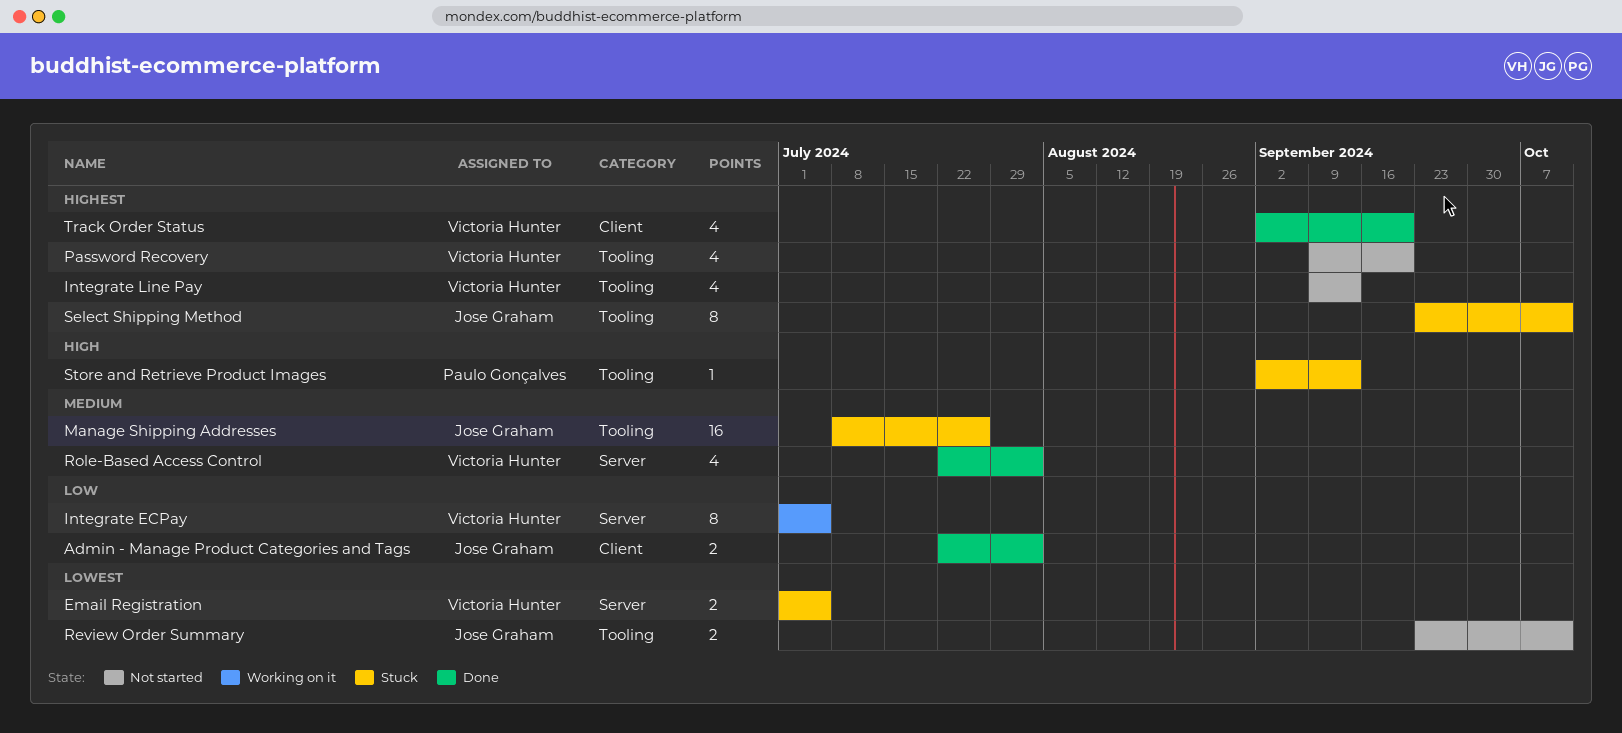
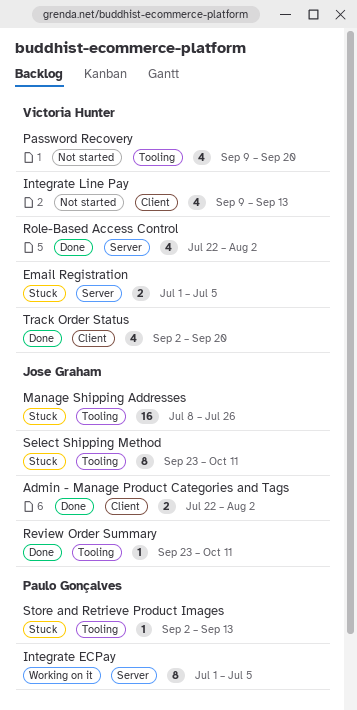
Integrate ECPay, owner: Victoria Hunter -> Paulo Gonçalves
Integrate Line Pay, label: Tooling -> Client
Review Order Summary, status: Not started -> Done
Review Order Summary, estimate: 2 -> 1

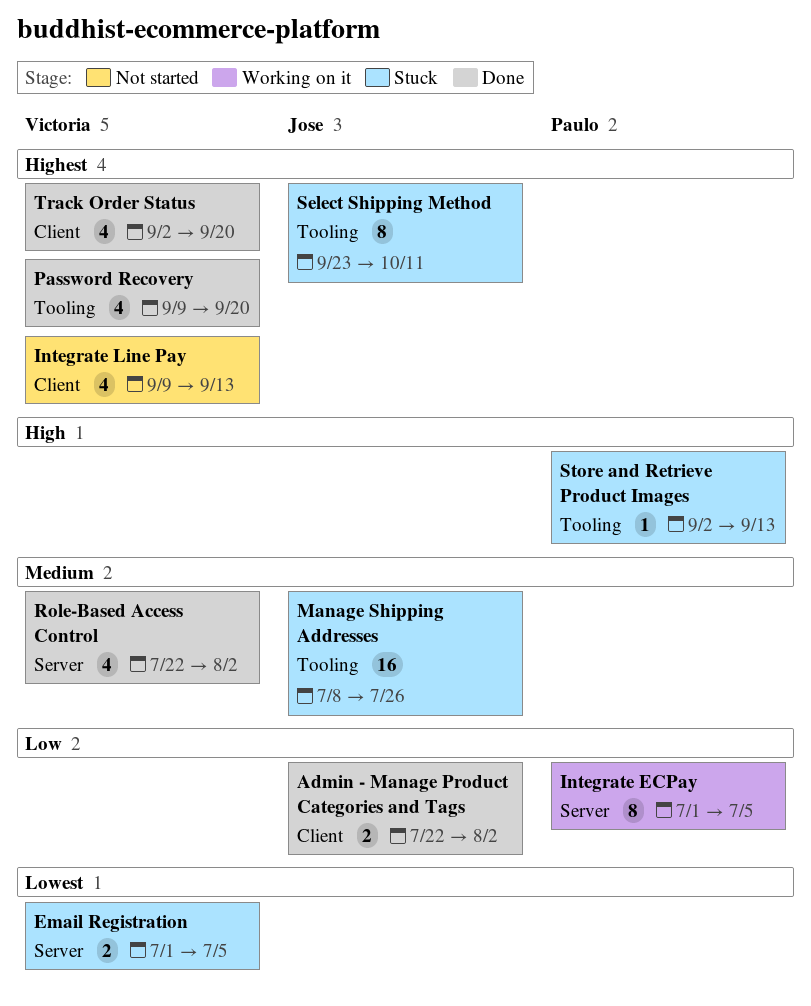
Password Recovery, status: Not started -> Done
Review Order Summary: present -> none

